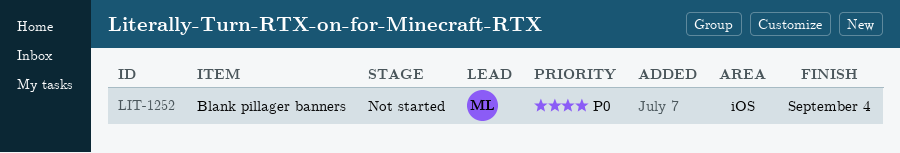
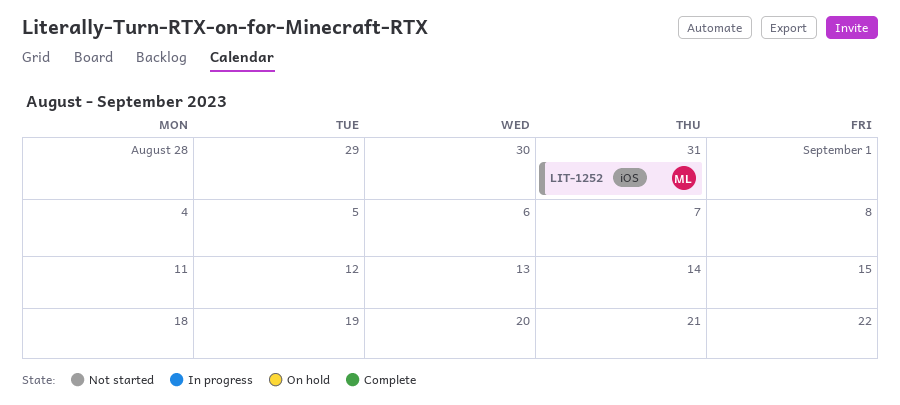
LIT-1252, due: Sep 4 -> Aug 31

